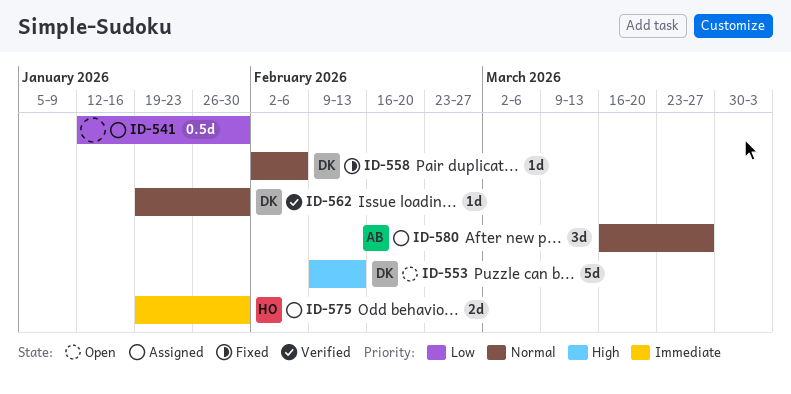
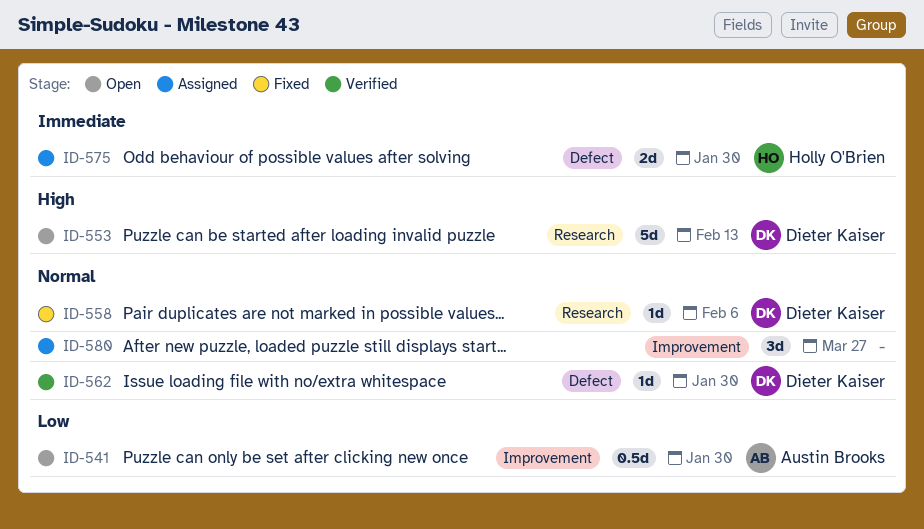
ID-541, status: Assigned -> Open
ID-541, owner: none -> Austin Brooks
ID-580, owner: Austin Brooks -> none

